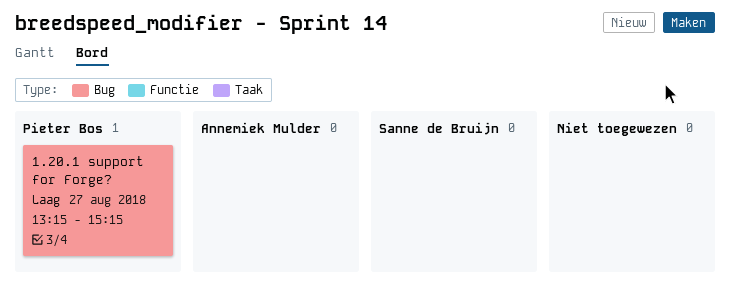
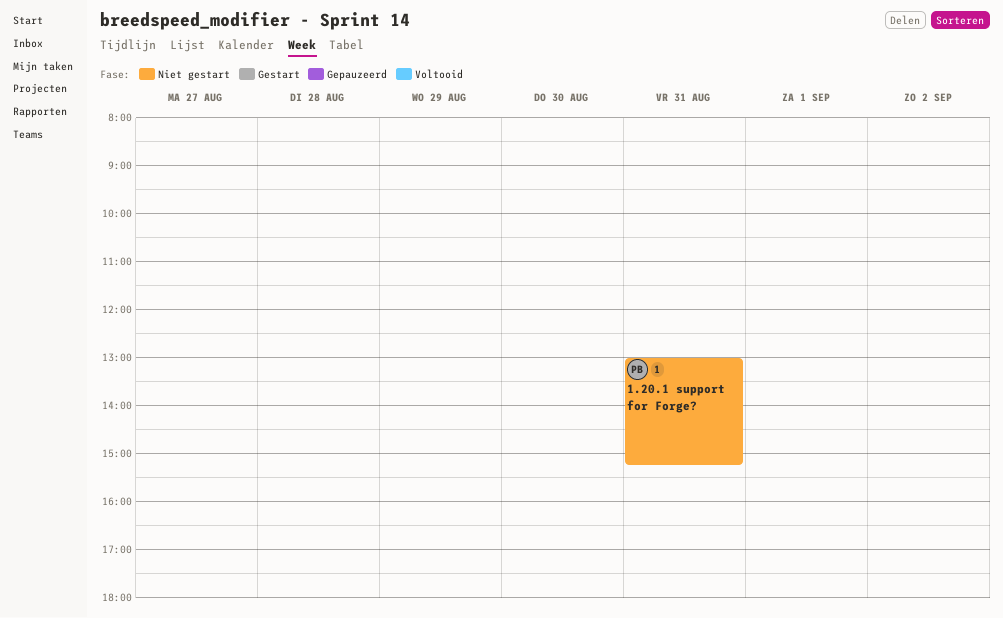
1.20.1 support for Forge?, day: Aug 27 -> Aug 31
1.20.1 support for Forge?, begins: 13:15 -> 13:00

